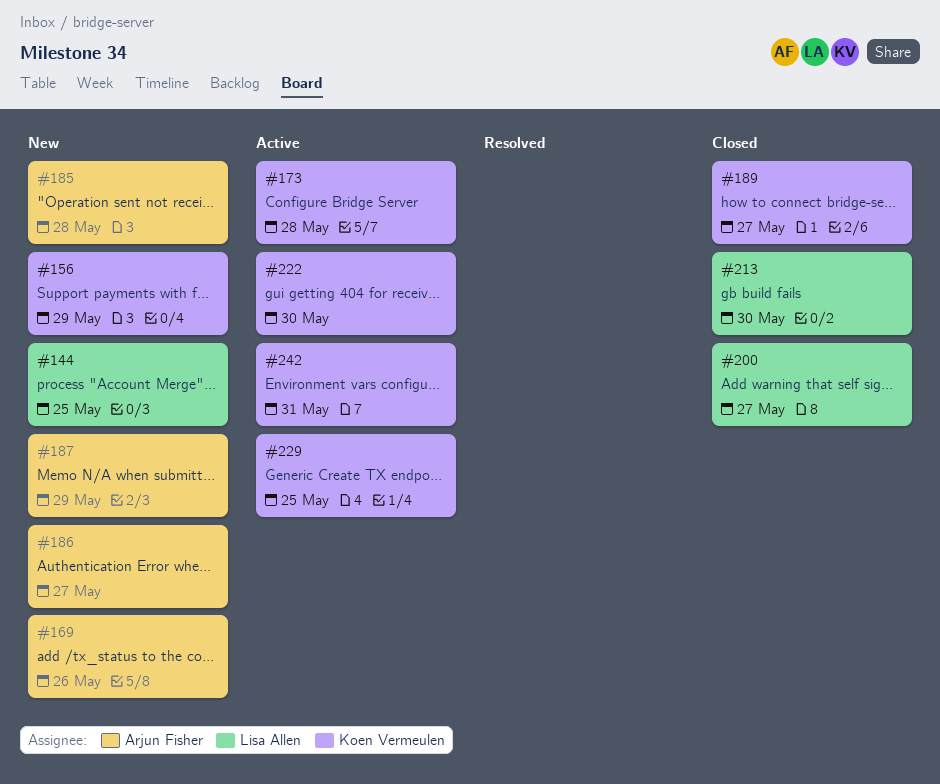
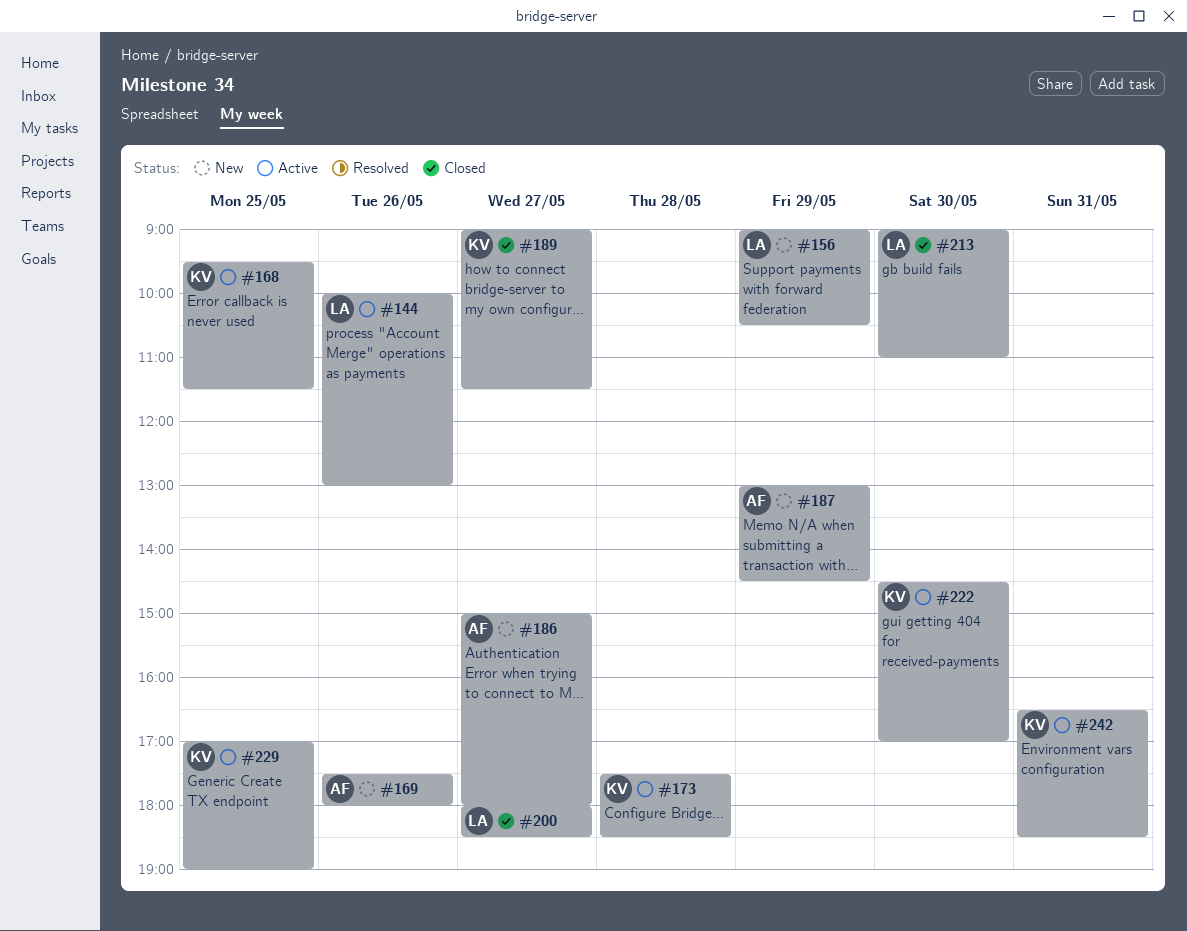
#144, status: New -> Active
#144, day: May 25 -> May 26
#156, owner: Koen Vermeulen -> Lisa Allen
#168: none -> present
#185: present -> none

